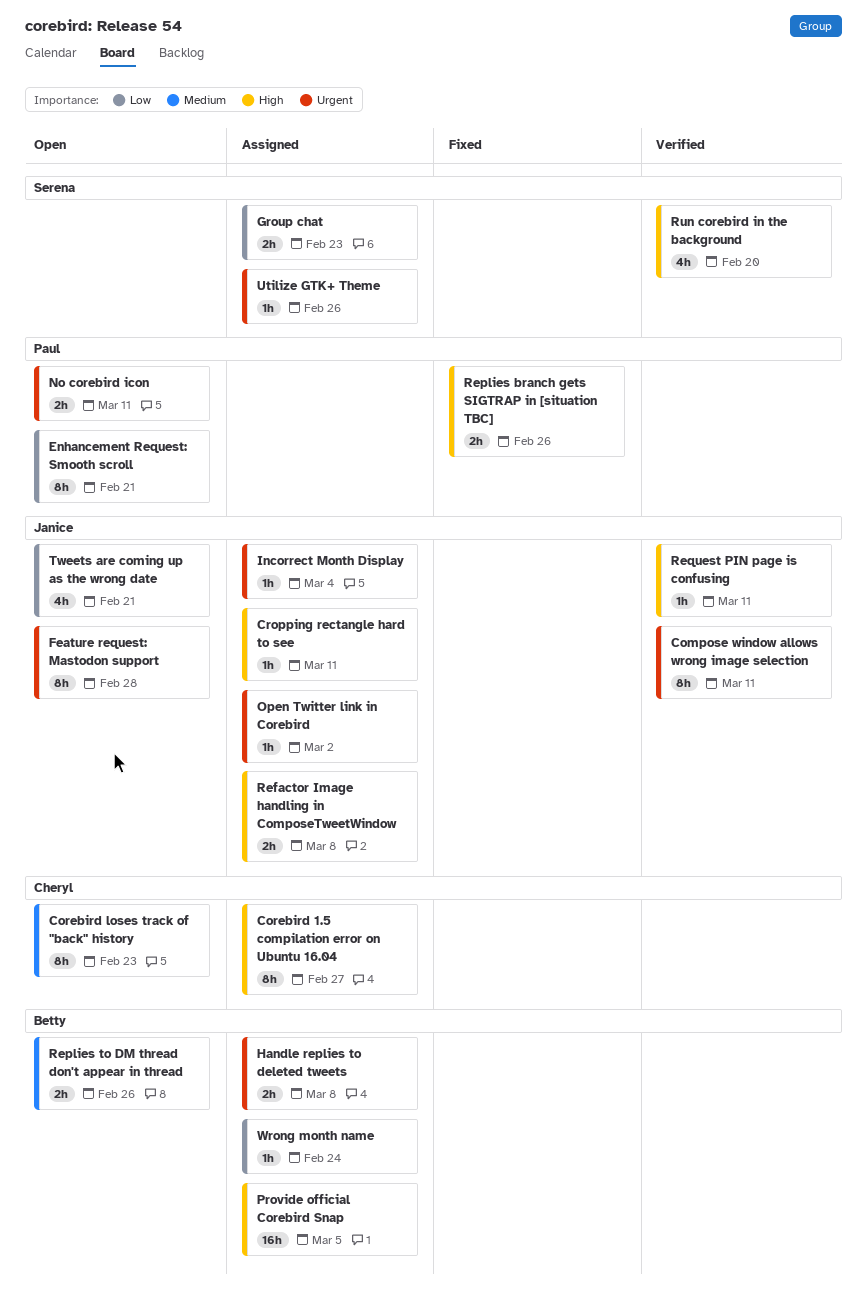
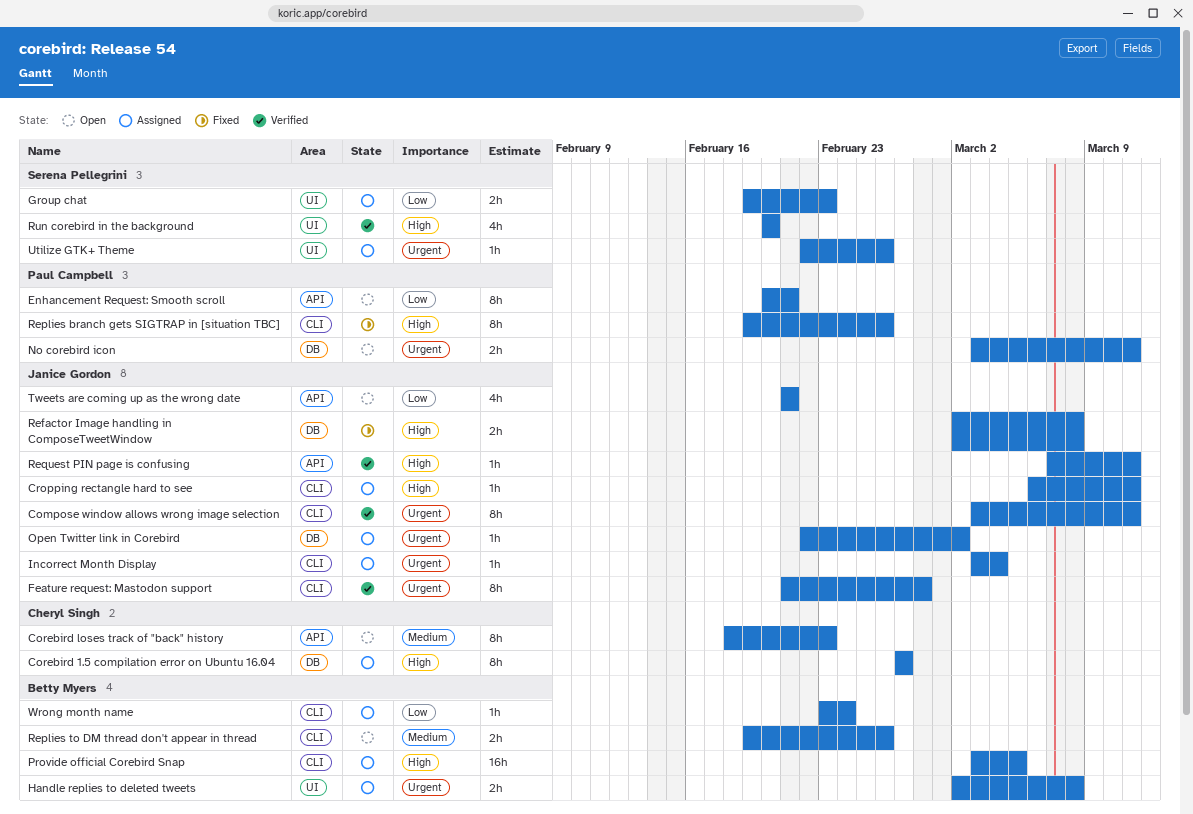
Feature request: Mastodon support, status: Open -> Verified
Refactor Image handling in ComposeTweetWindow, status: Assigned -> Fixed
Replies branch gets SIGTRAP in [situation TBC], estimate: 2h -> 8h

